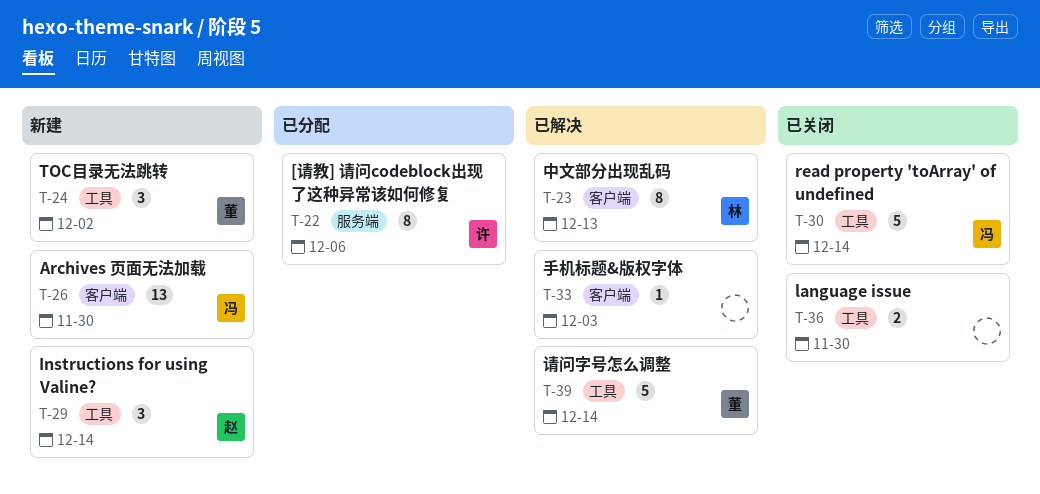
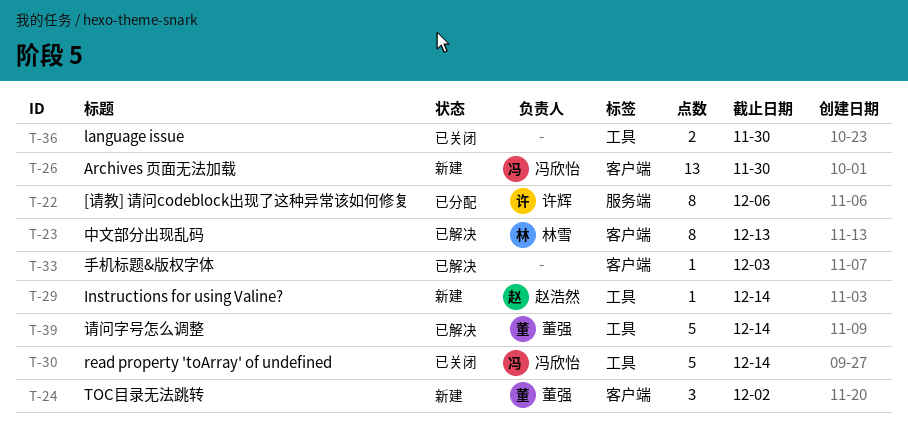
T-24, label: 工具 -> 客户端
T-29, estimate: 3 -> 1

